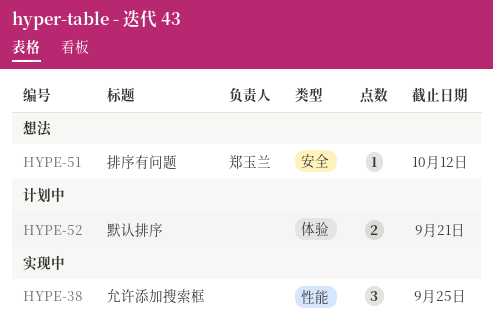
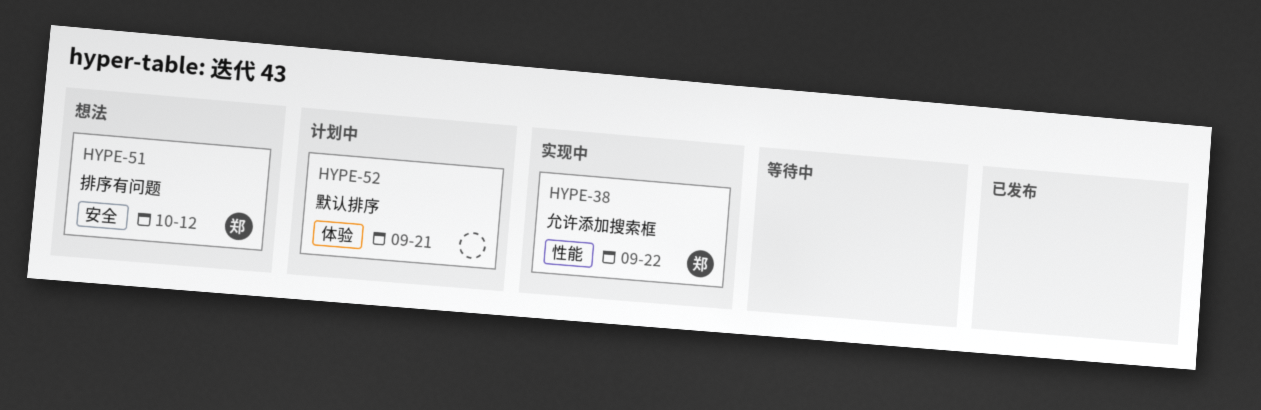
HYPE-38, owner: none -> 郑玉兰
HYPE-38, due: Sep 25 -> Sep 22

